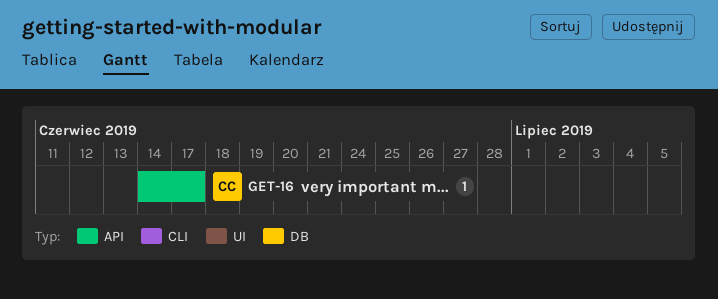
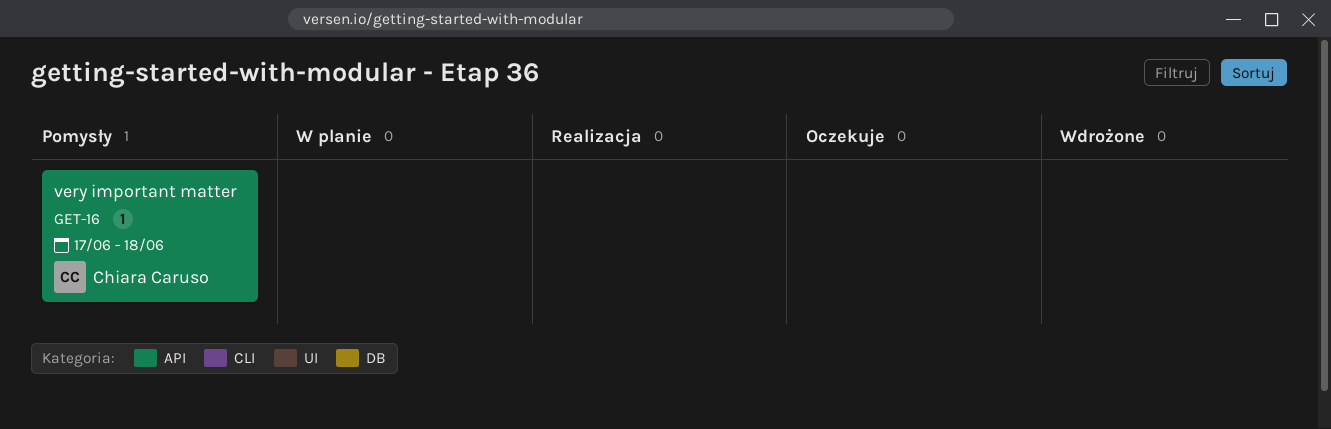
GET-16, start: Jun 14 -> Jun 17
GET-16, due: Jun 17 -> Jun 18

